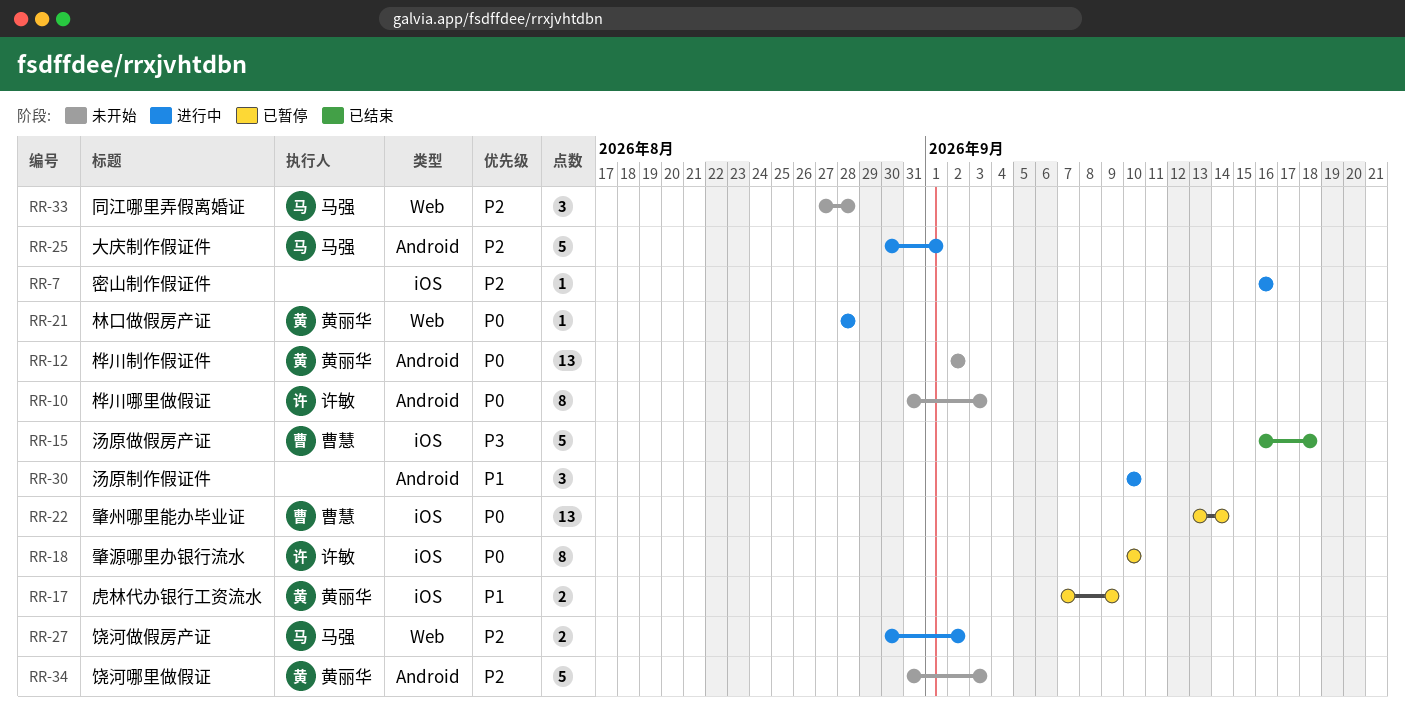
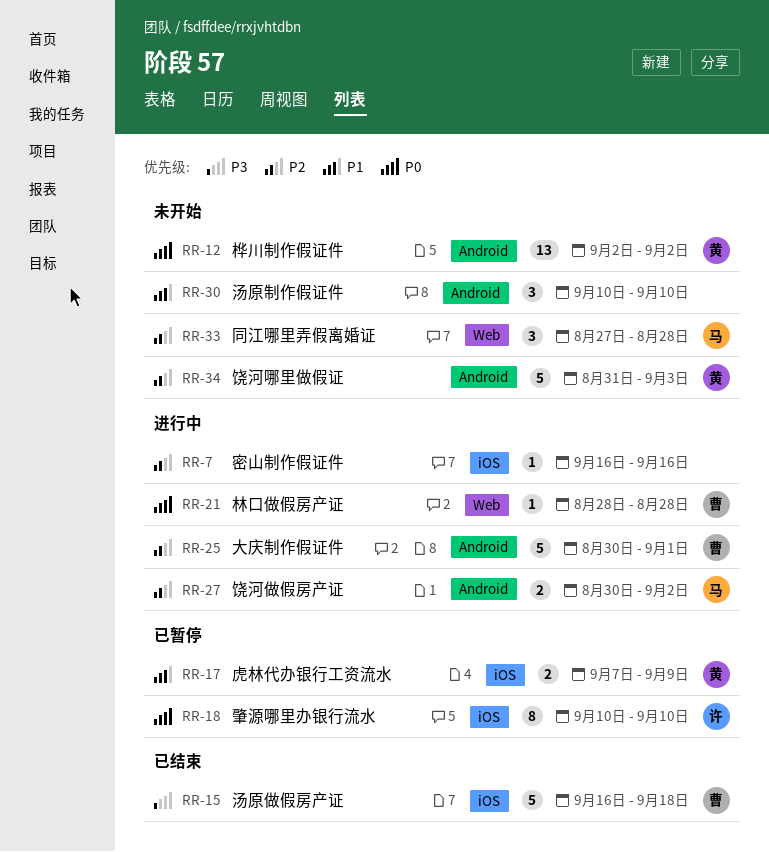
RR-10: present -> none
RR-21, owner: 黄丽华 -> 曹慧
RR-22: present -> none
RR-25, owner: 马强 -> 曹慧
RR-27, label: Web -> Android
RR-30, status: 进行中 -> 未开始

